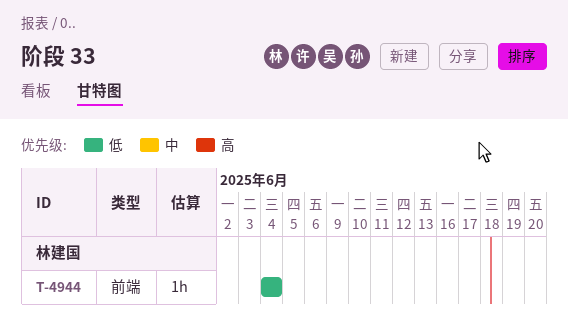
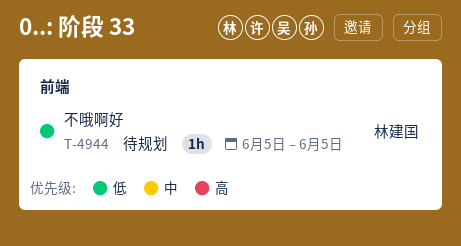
T-4944, start: Jun 4 -> Jun 5
T-4944, due: Jun 4 -> Jun 5

